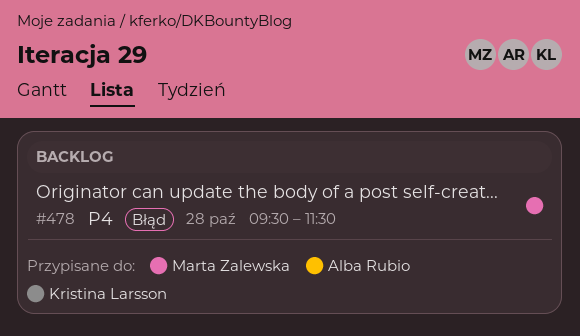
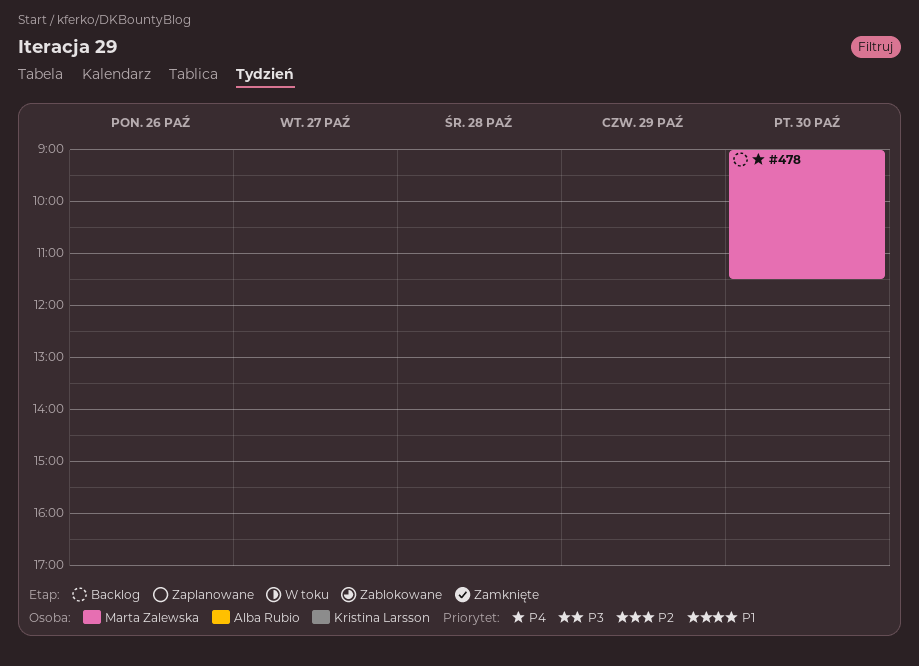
#478, day: Oct 28 -> Oct 30
#478, begins: 09:30 -> 09:00

